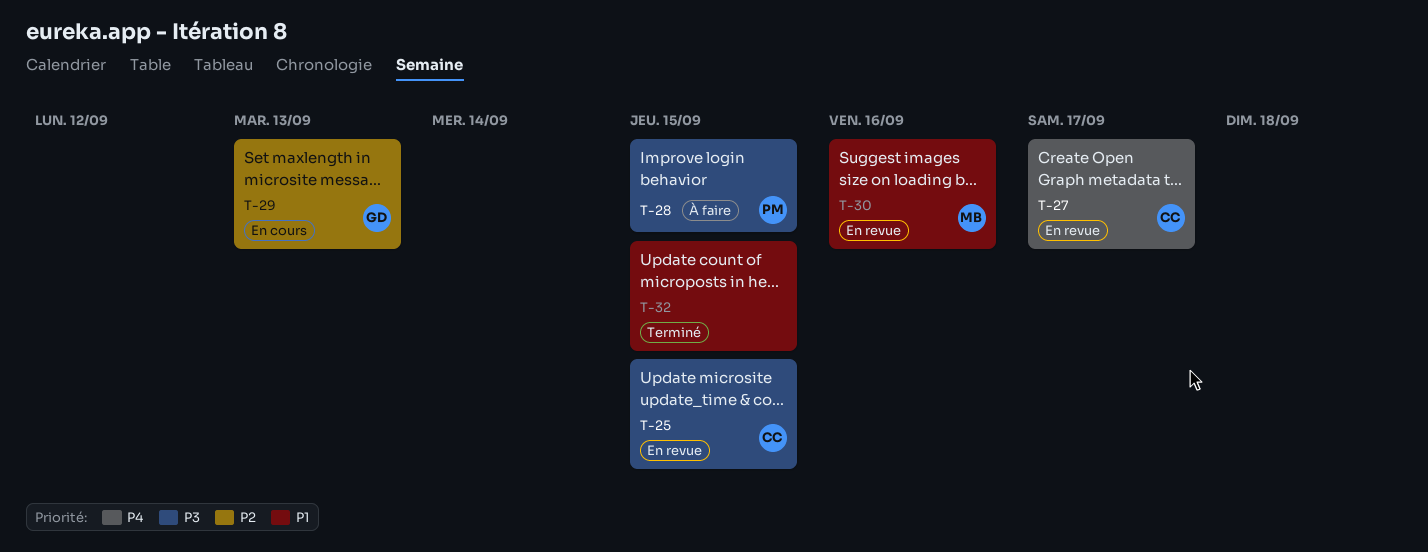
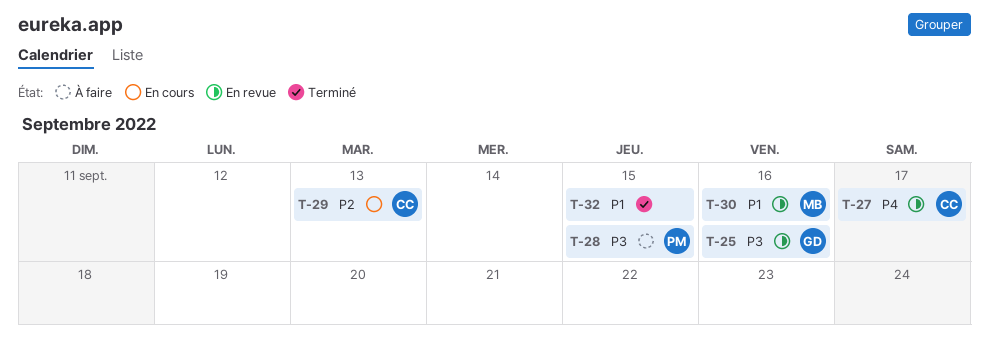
T-25, owner: CC -> GD
T-25, due: Sep 15 -> Sep 16
T-29, owner: GD -> CC

